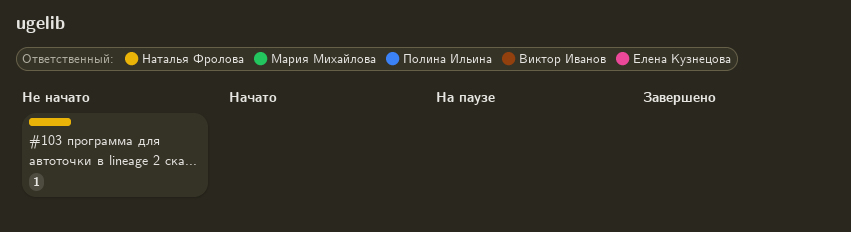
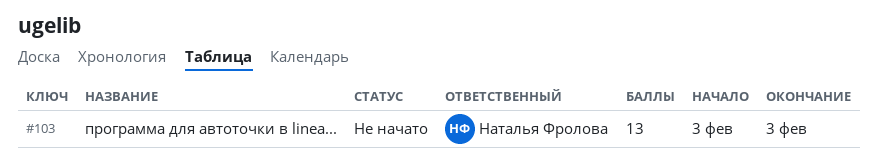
#103, estimate: 1 -> 13

